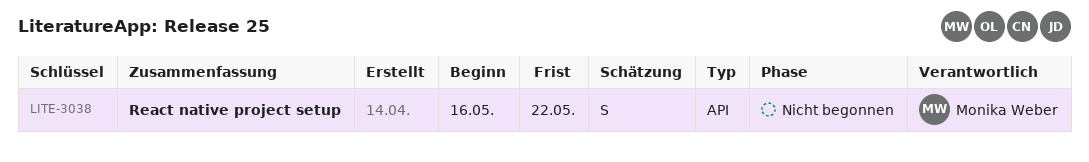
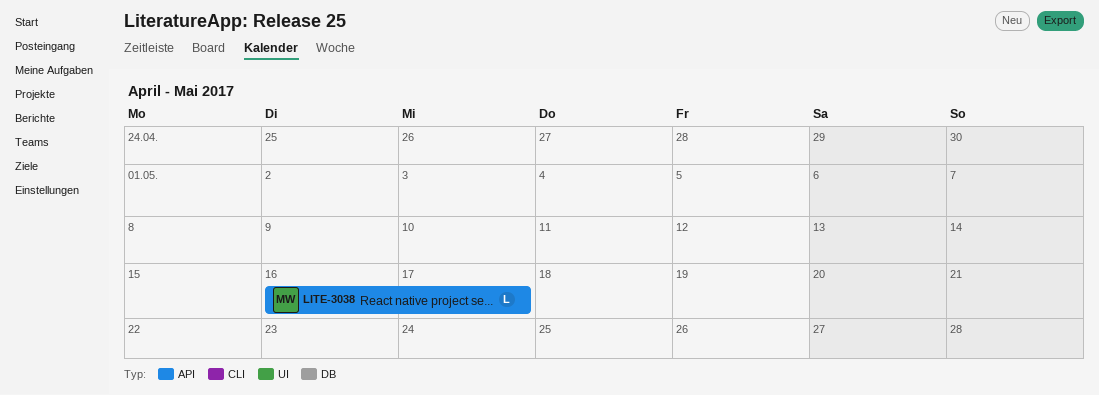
LITE-3038, estimate: S -> L
LITE-3038, due: May 22 -> May 17

